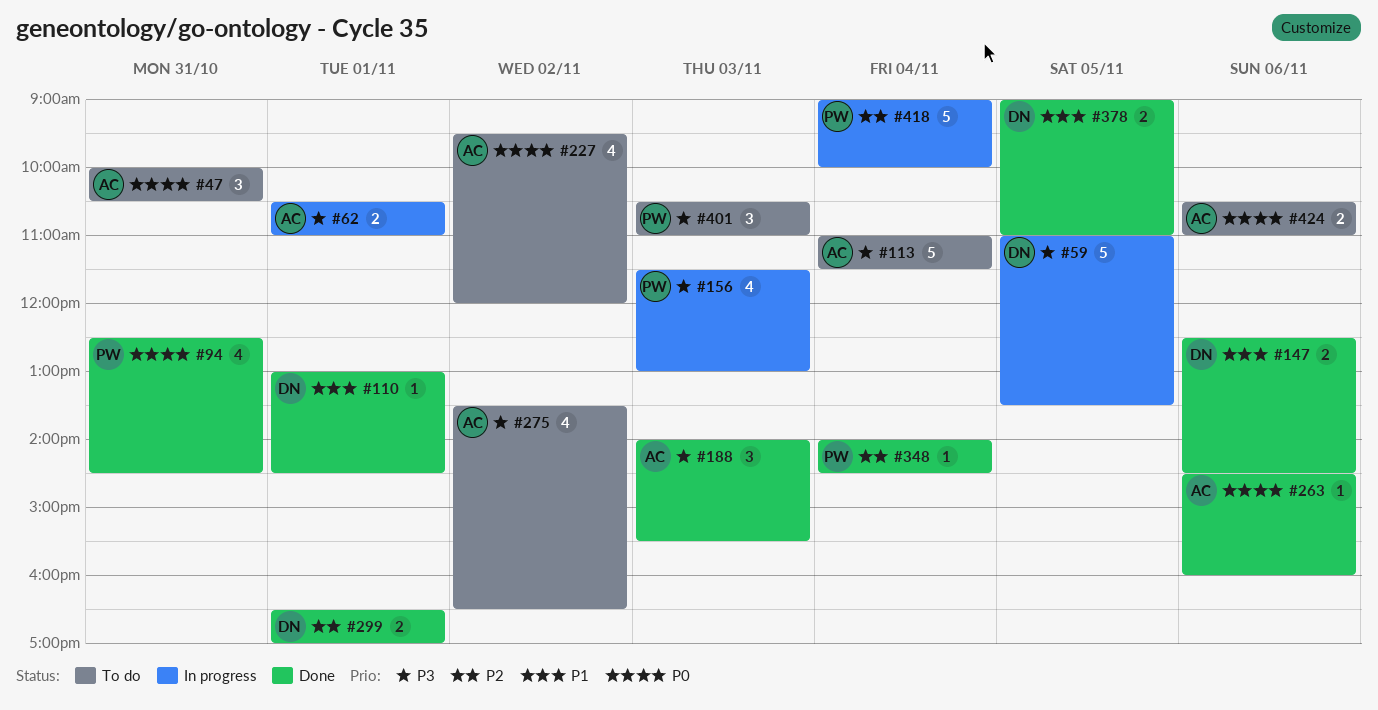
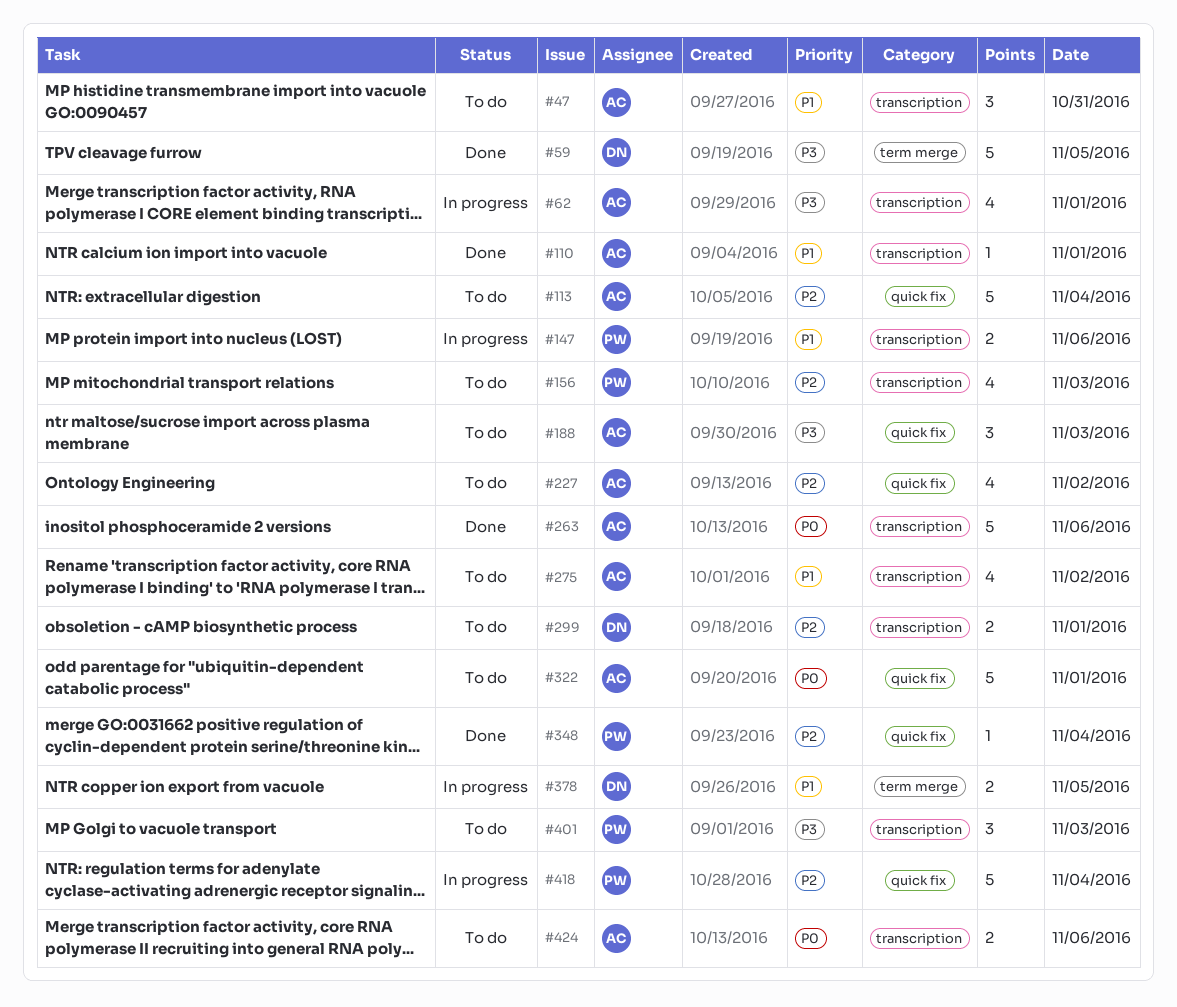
#47, priority: P0 -> P1
#59, status: In progress -> Done
#62, estimate: 2 -> 4
#94: present -> none
#110, owner: DN -> AC
#113, priority: P3 -> P2
#147, status: Done -> In progress
#147, owner: DN -> PW
#156, status: In progress -> To do
#156, priority: P3 -> P2
#188, status: Done -> To do
#227, priority: P0 -> P2
#263, estimate: 1 -> 5
#275, priority: P3 -> P1
#299, status: Done -> To do
#322: none -> present
#378, status: Done -> In progress

